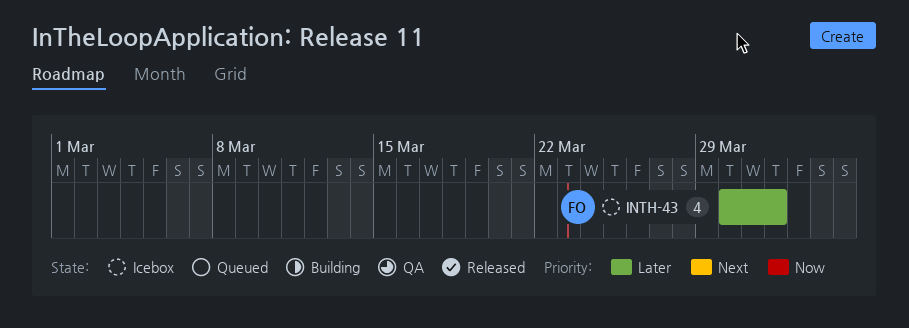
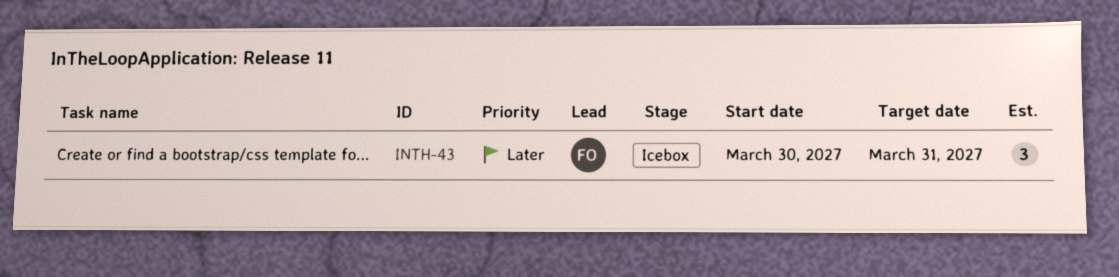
INTH-43, estimate: 4 -> 3
INTH-43, due: Apr 1 -> Mar 31

